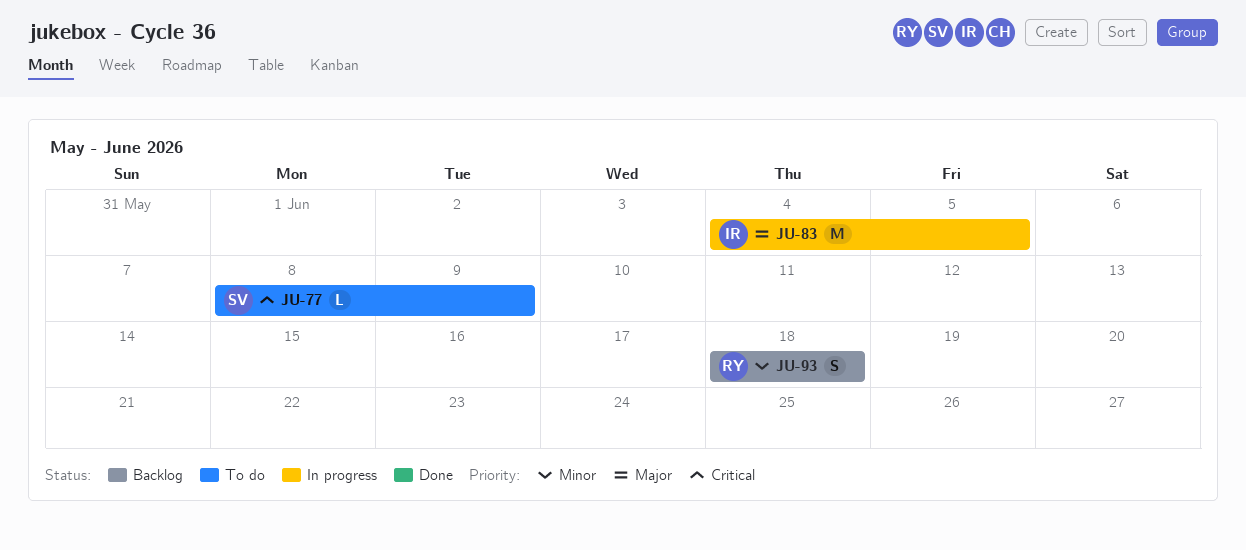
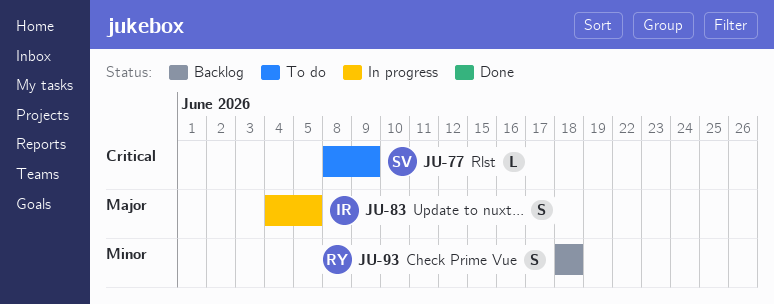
JU-83, estimate: M -> S

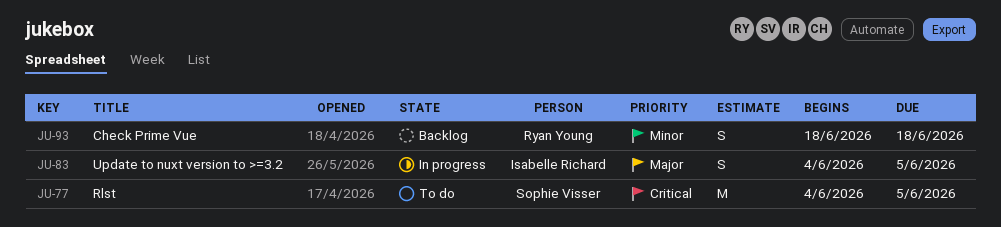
JU-77, estimate: L -> M
JU-77, start: Jun 8 -> Jun 4
JU-77, due: Jun 9 -> Jun 5

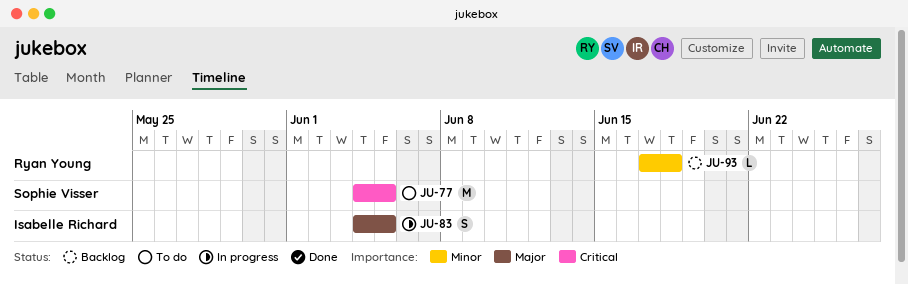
JU-93, estimate: S -> L
JU-93, start: Jun 18 -> Jun 17

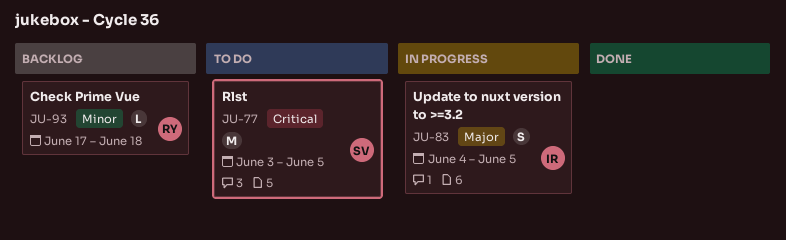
JU-77, start: Jun 4 -> Jun 3

